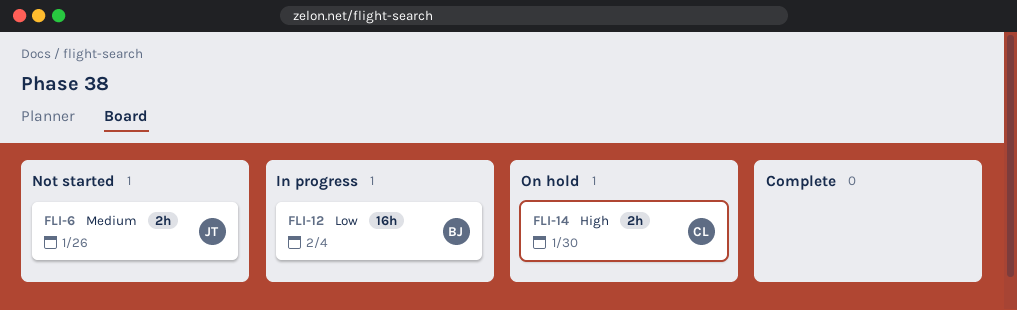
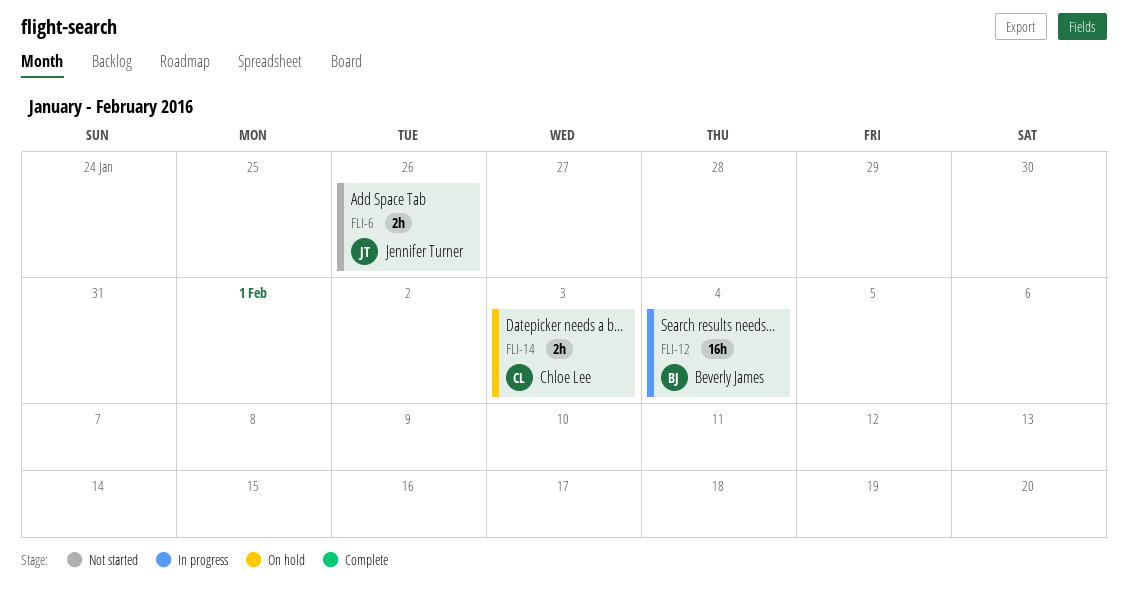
FLI-14, due: Jan 30 -> Feb 3

